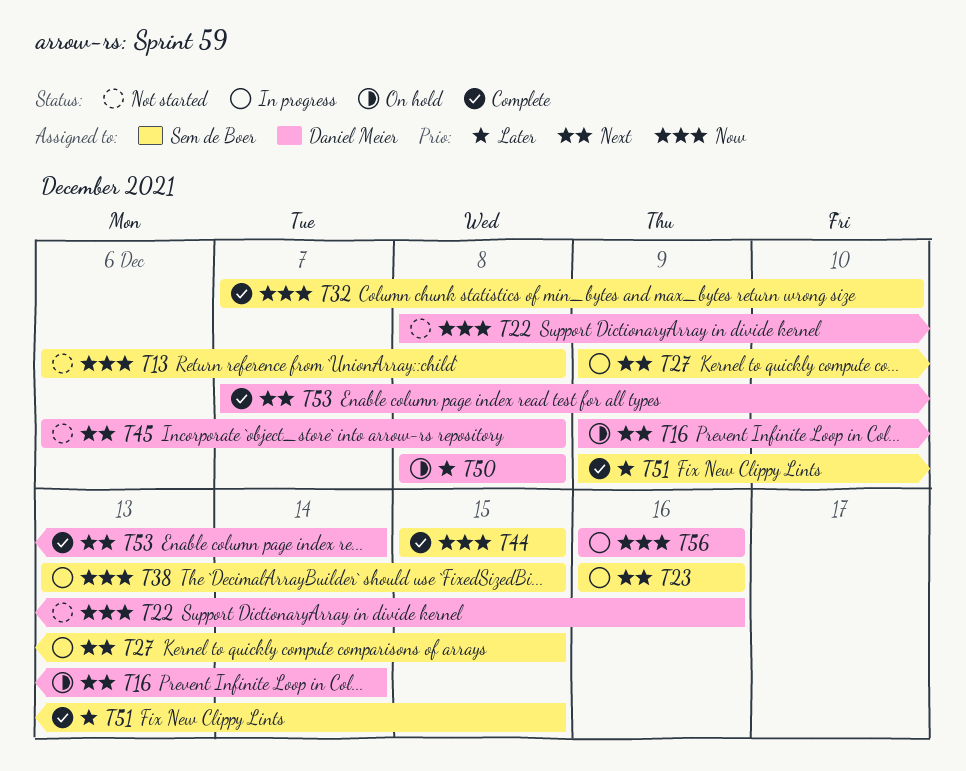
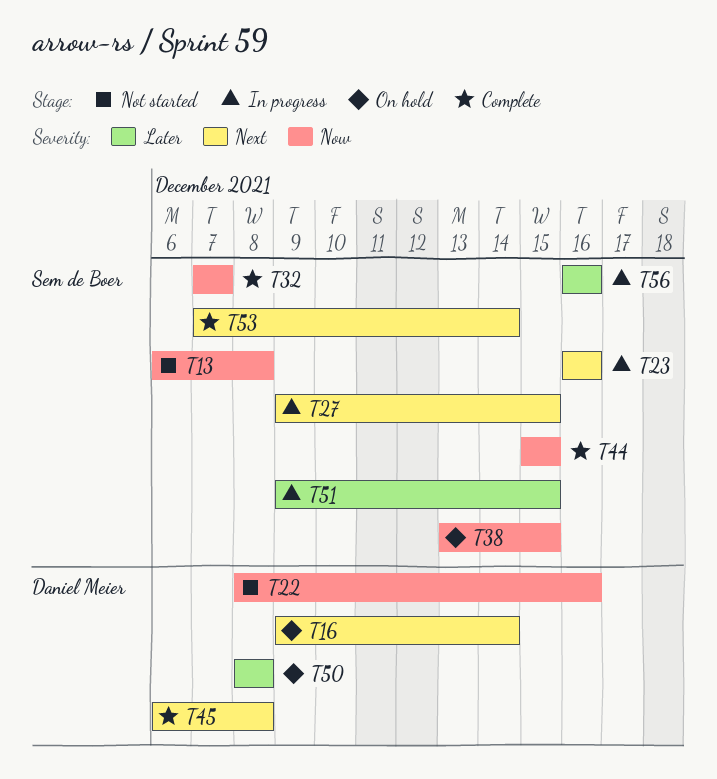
T32, due: Dec 10 -> Dec 7
T38, status: In progress -> On hold
T45, status: Not started -> Complete
T51, status: Complete -> In progress
T53, owner: Daniel Meier -> Sem de Boer
T56, owner: Daniel Meier -> Sem de Boer
T56, priority: Now -> Later

